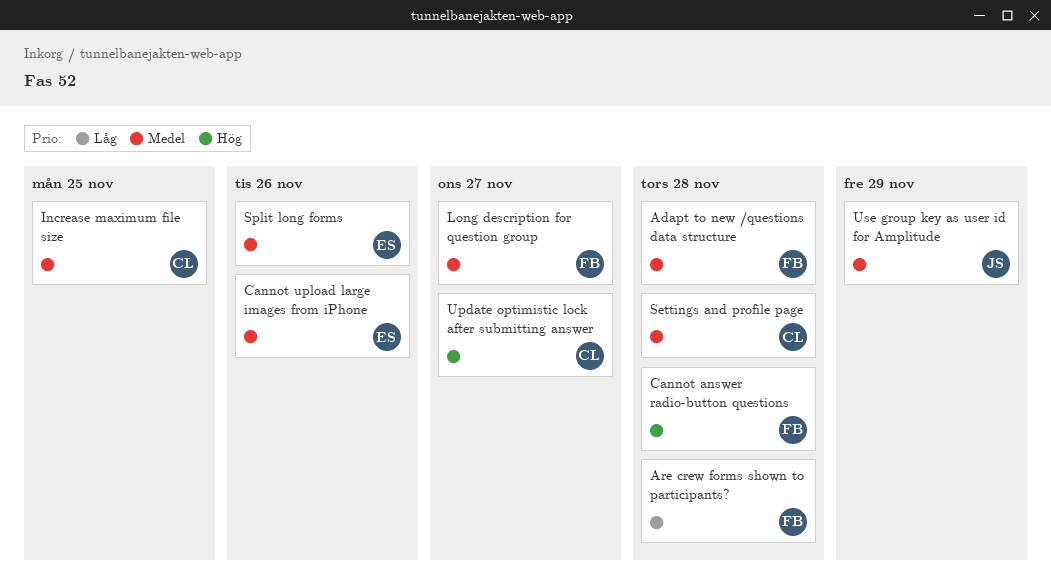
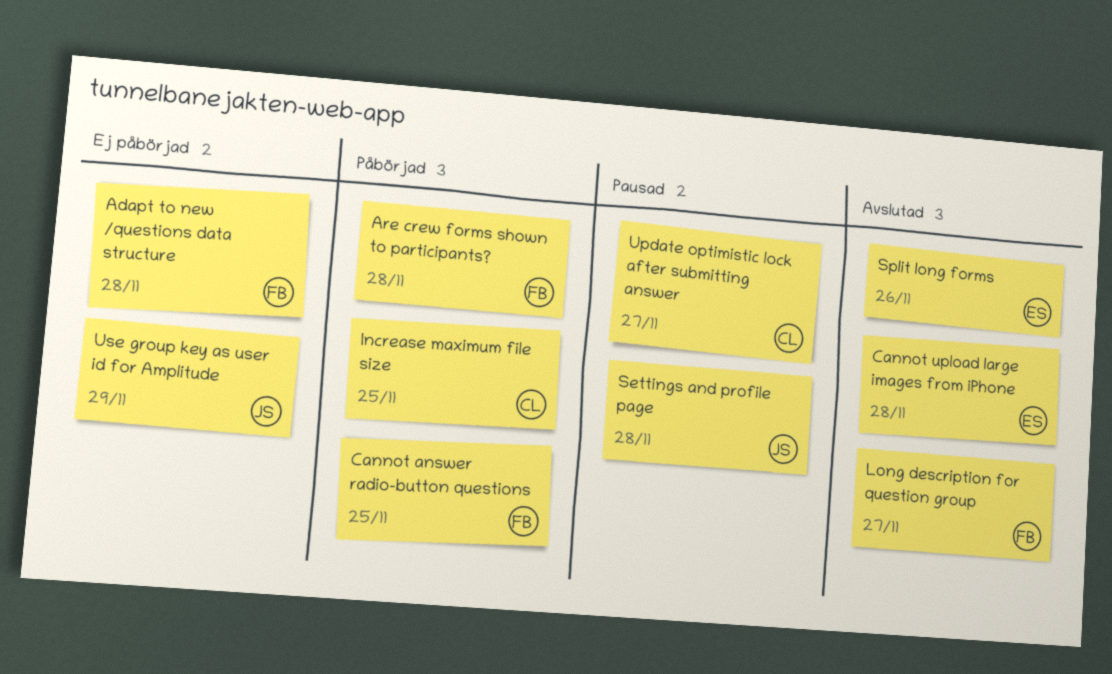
Cannot answer radio-button questions, due: Nov 28 -> Nov 25
Cannot upload large images from iPhone, due: Nov 26 -> Nov 28
Settings and profile page, owner: CL -> JS

